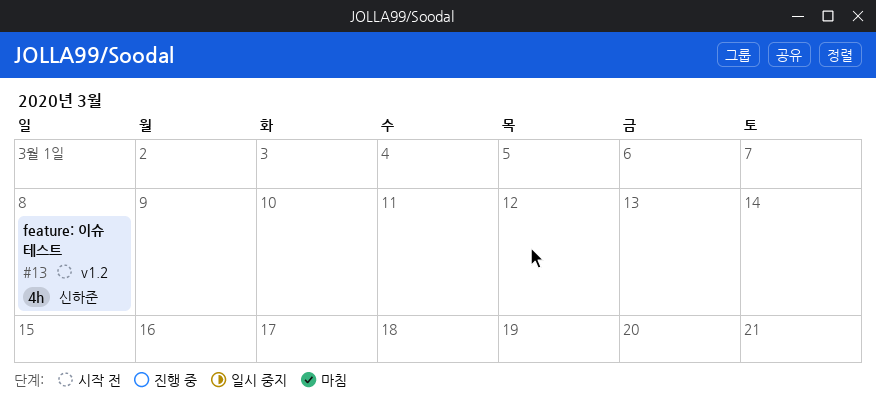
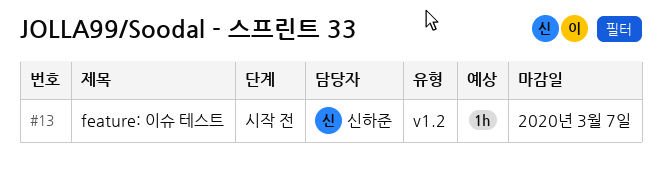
#13, estimate: 4h -> 1h
#13, due: Mar 8 -> Mar 7

